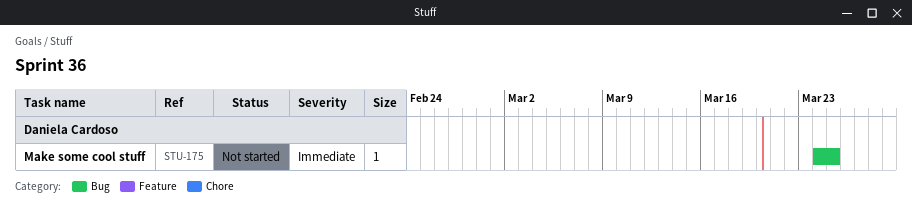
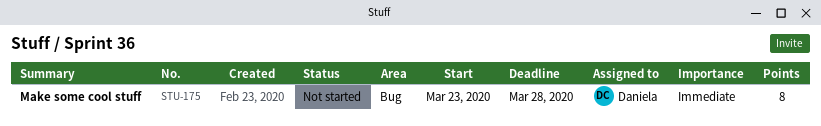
STU-175, estimate: 1 -> 8
STU-175, start: Mar 24 -> Mar 23
STU-175, due: Mar 25 -> Mar 28

